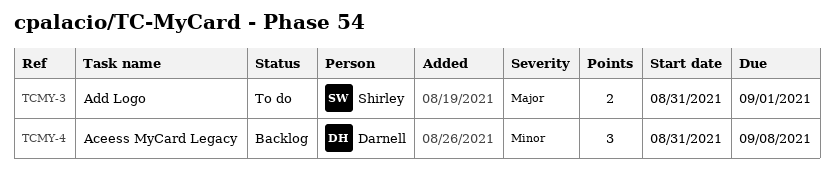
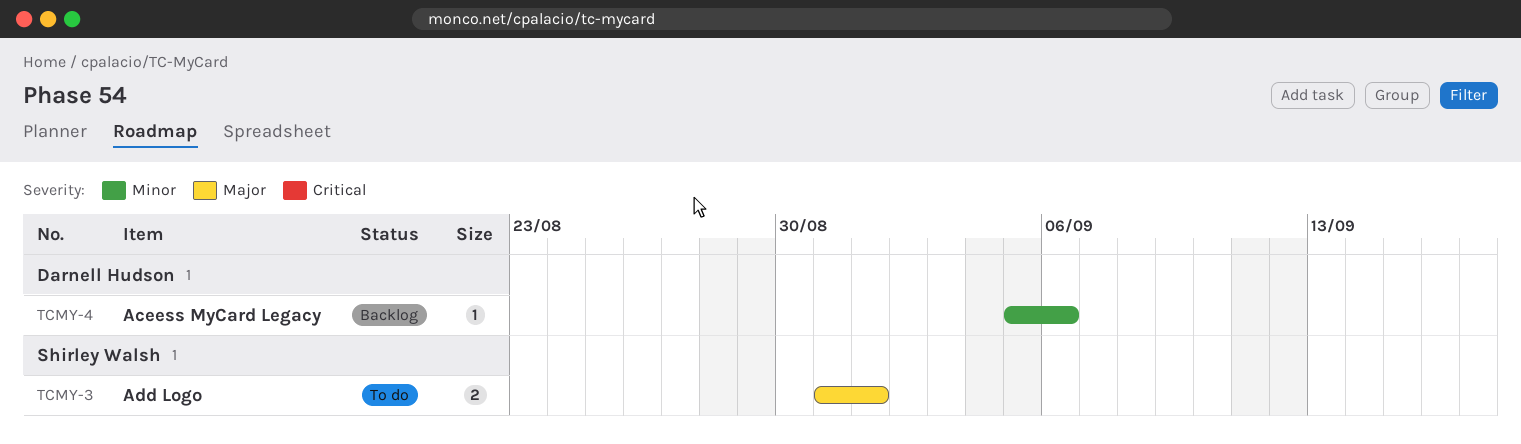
TCMY-4, estimate: 3 -> 1
TCMY-4, start: Aug 31 -> Sep 5
TCMY-4, due: Sep 8 -> Sep 6

